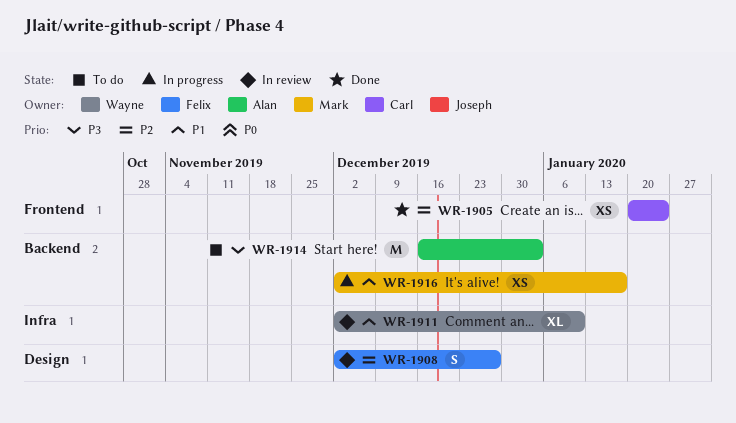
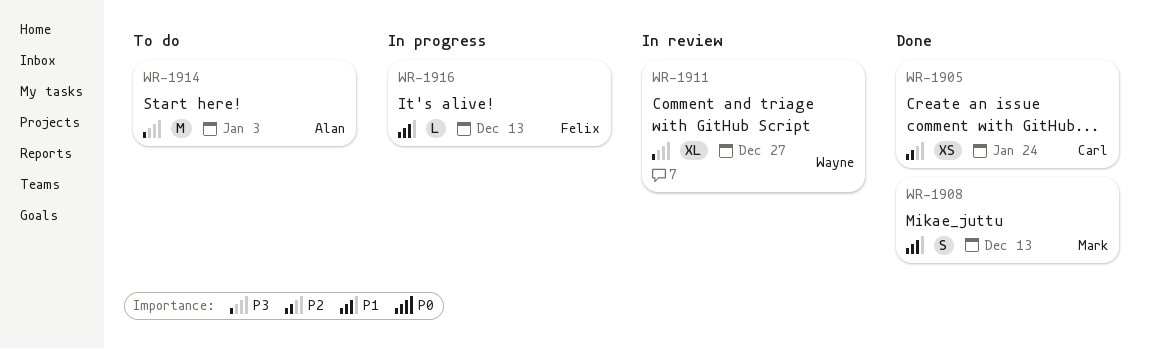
WR-1908, status: In review -> Done
WR-1908, owner: Felix -> Mark
WR-1908, priority: P2 -> P1
WR-1908, due: Dec 27 -> Dec 13
WR-1911, priority: P1 -> P3
WR-1911, due: Jan 10 -> Dec 27
WR-1916, owner: Mark -> Felix
WR-1916, estimate: XS -> L
WR-1916, due: Jan 17 -> Dec 13

